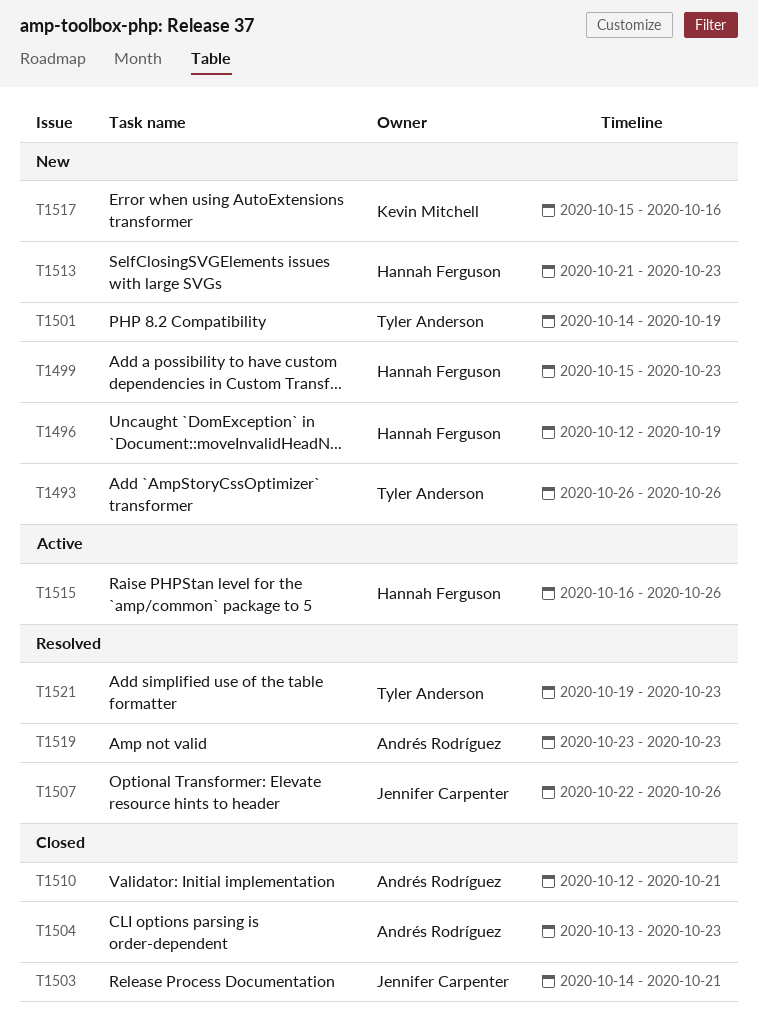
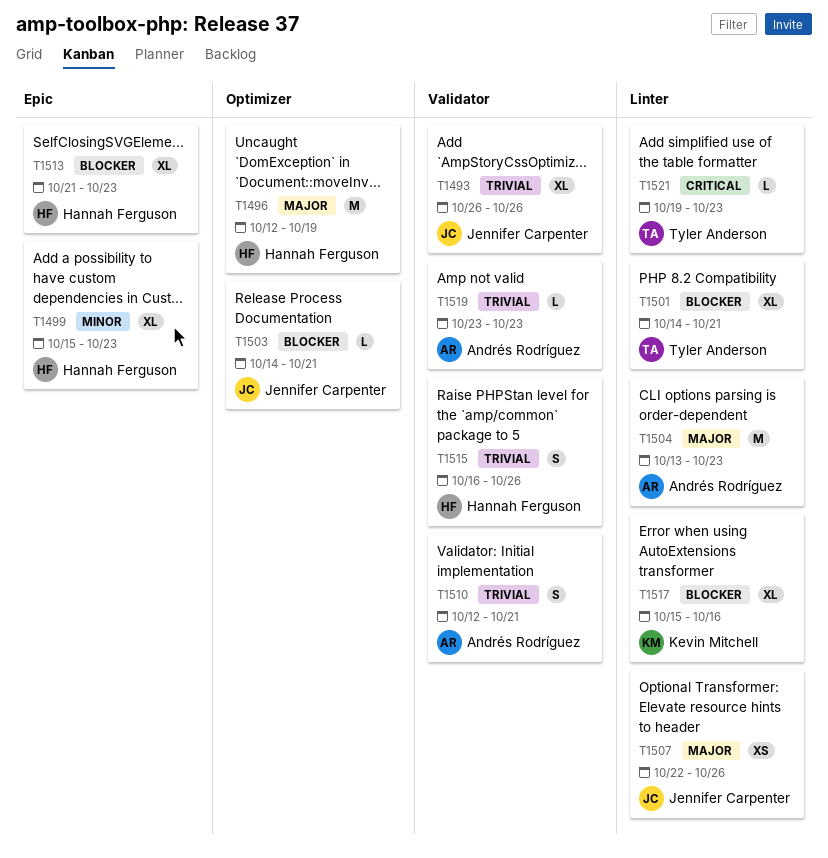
T1493, owner: Tyler Anderson -> Jennifer Carpenter
T1501, due: Oct 19 -> Oct 21

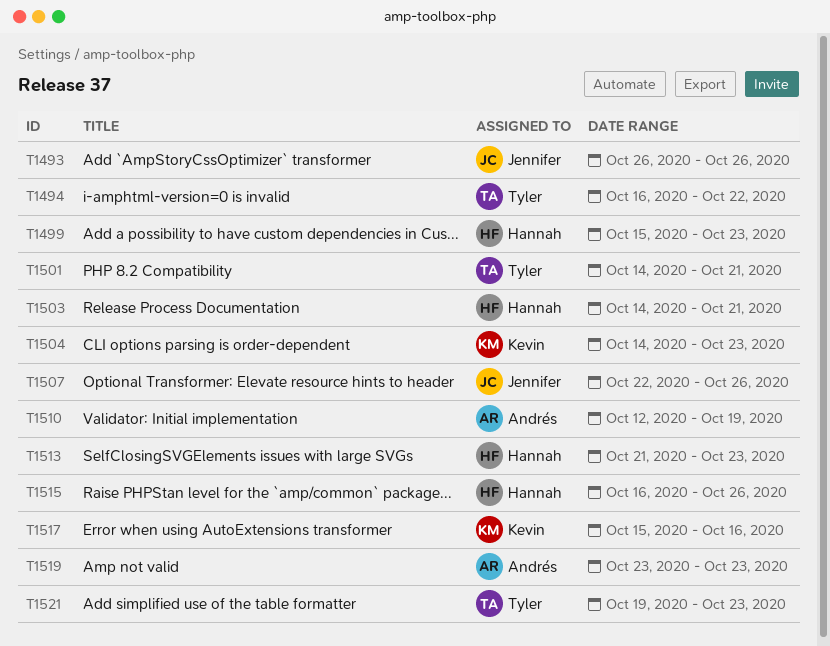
T1494: none -> present
T1496: present -> none
T1503, owner: Jennifer Carpenter -> Hannah Ferguson
T1504, owner: Andrés Rodríguez -> Kevin Mitchell
T1504, start: Oct 13 -> Oct 14
T1510, due: Oct 21 -> Oct 19

